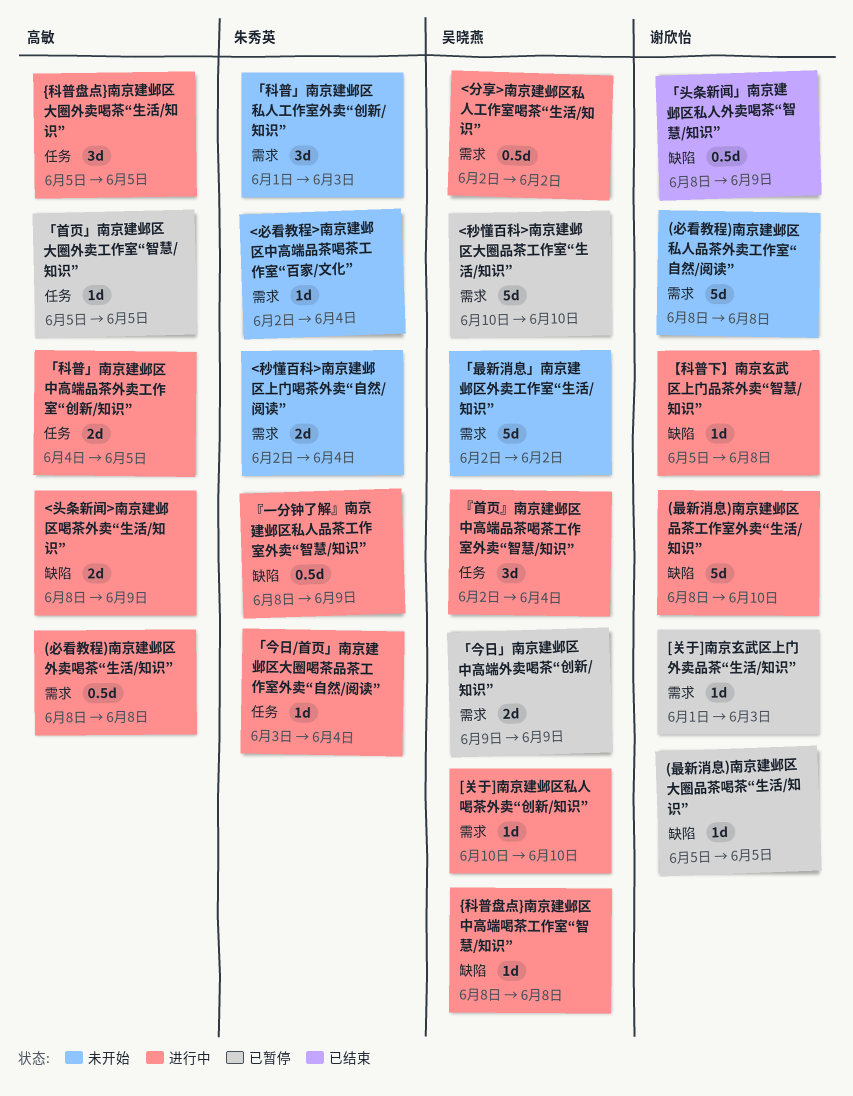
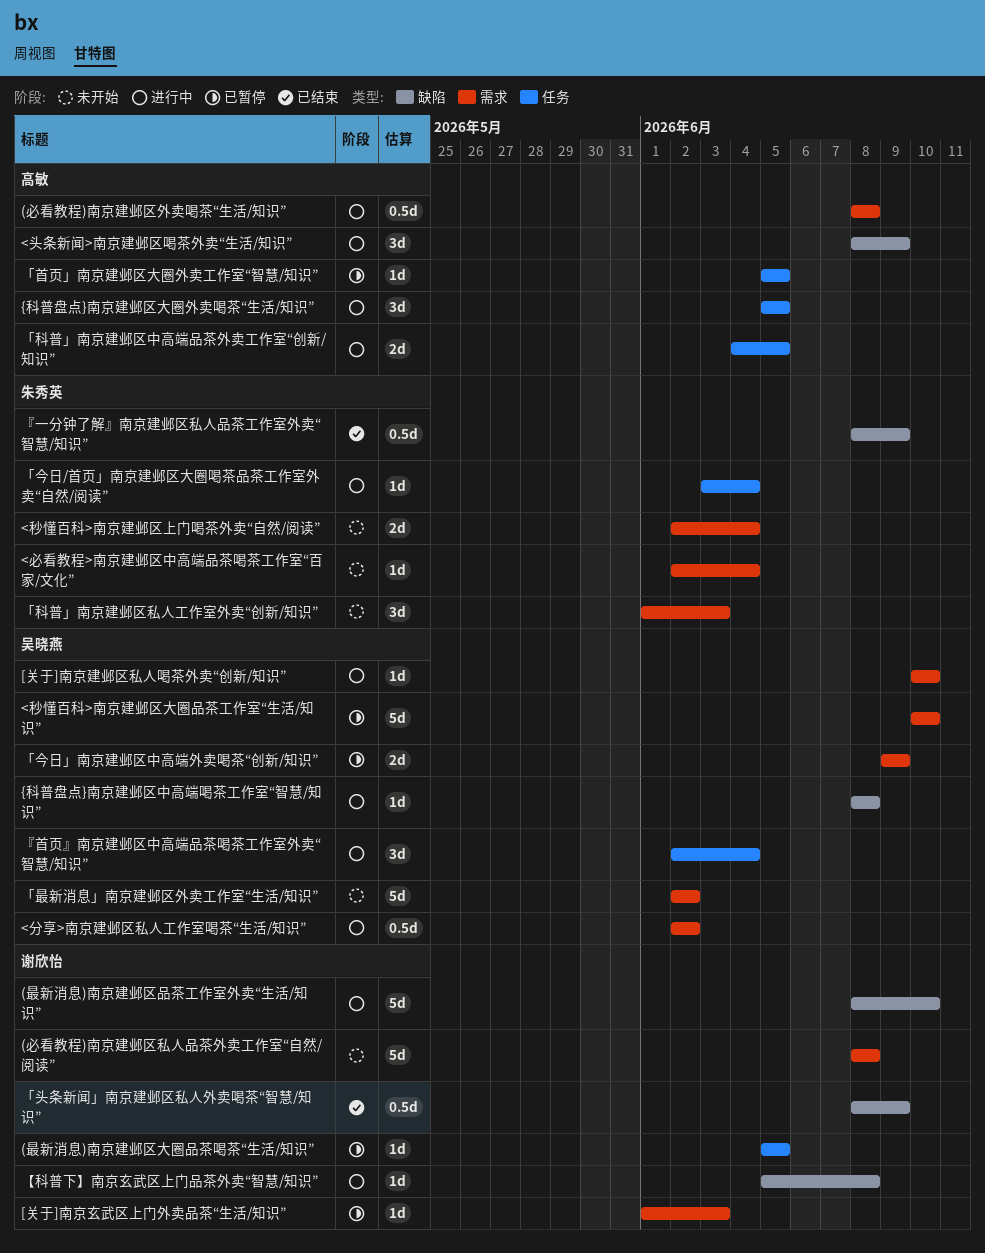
(最新消息)南京建邺区大圈品茶喝茶“生活/知识”, label: 缺陷 -> 任务
<头条新闻>南京建邺区喝茶外卖“生活/知识”, estimate: 2d -> 3d
『一分钟了解』南京建邺区私人品茶工作室外卖“智慧/知识”, status: 进行中 -> 已结束

